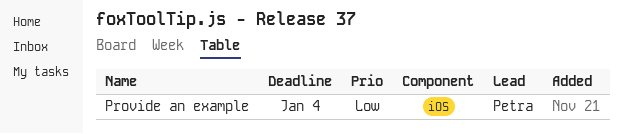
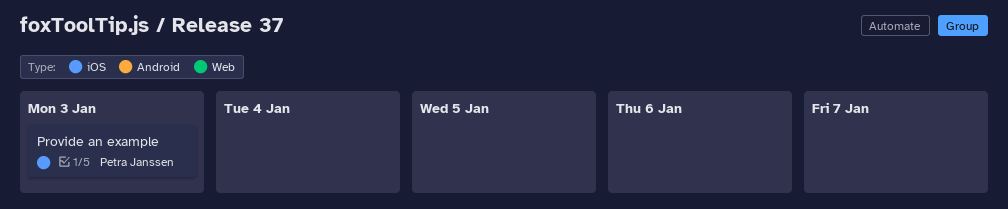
Provide an example, due: Jan 4 -> Jan 3

